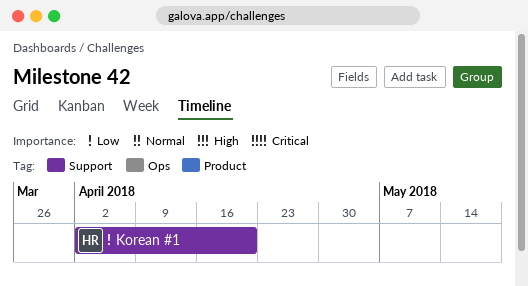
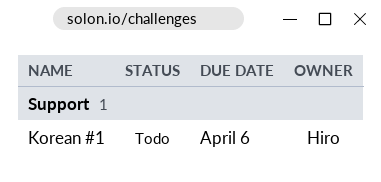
Korean #1, due: Apr 20 -> Apr 6

